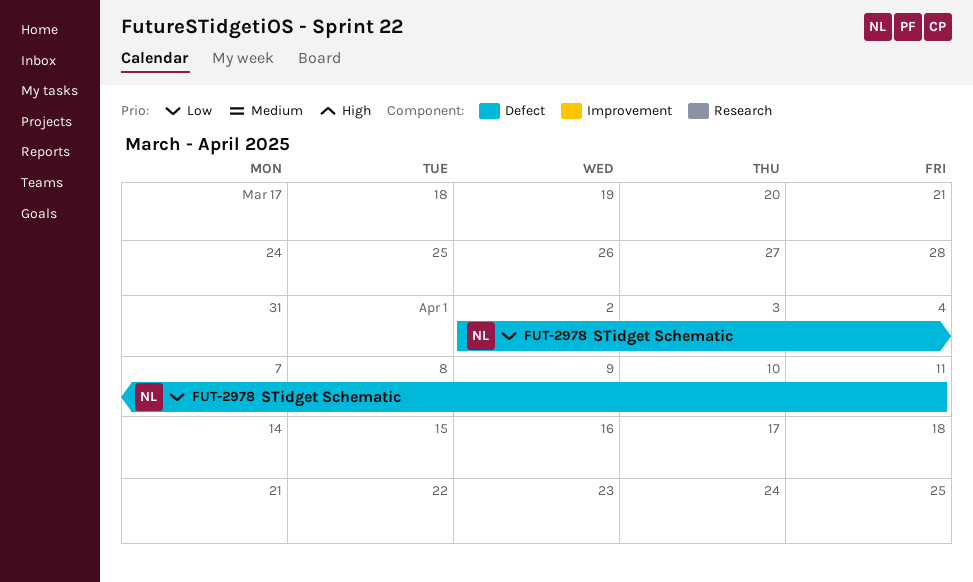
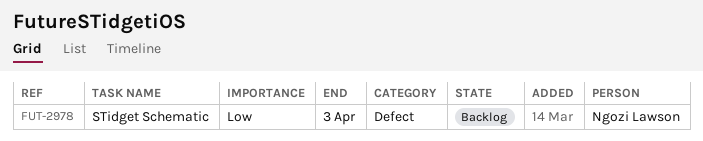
FUT-2978, due: Apr 11 -> Apr 3

